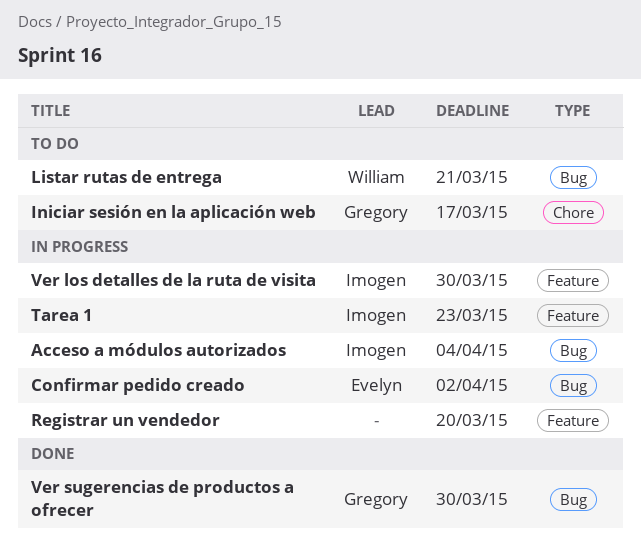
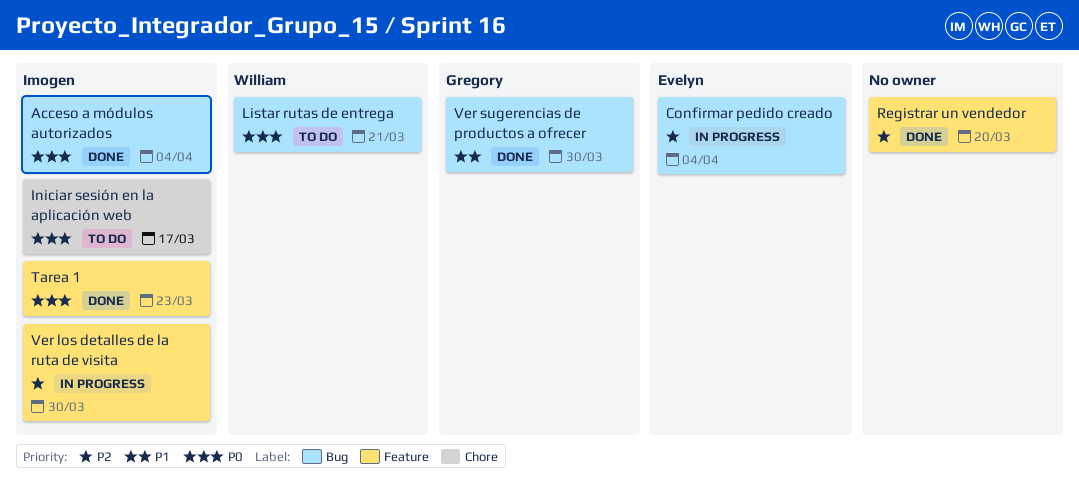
Acceso a módulos autorizados, status: In progress -> Done
Confirmar pedido creado, due: Apr 2 -> Apr 4
Iniciar sesión en la aplicación web, owner: Gregory -> Imogen
Registrar un vendedor, status: In progress -> Done
Tarea 1, status: In progress -> Done

